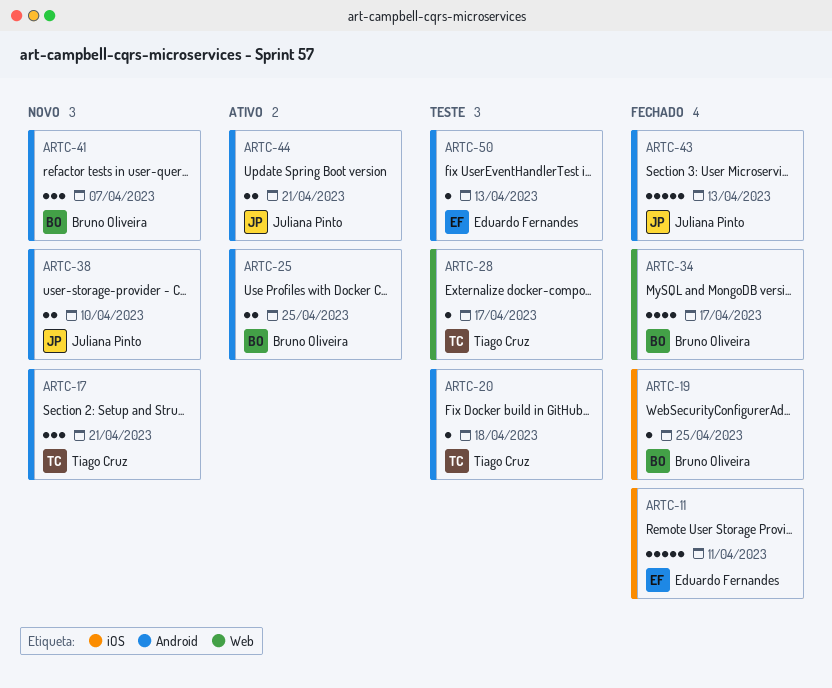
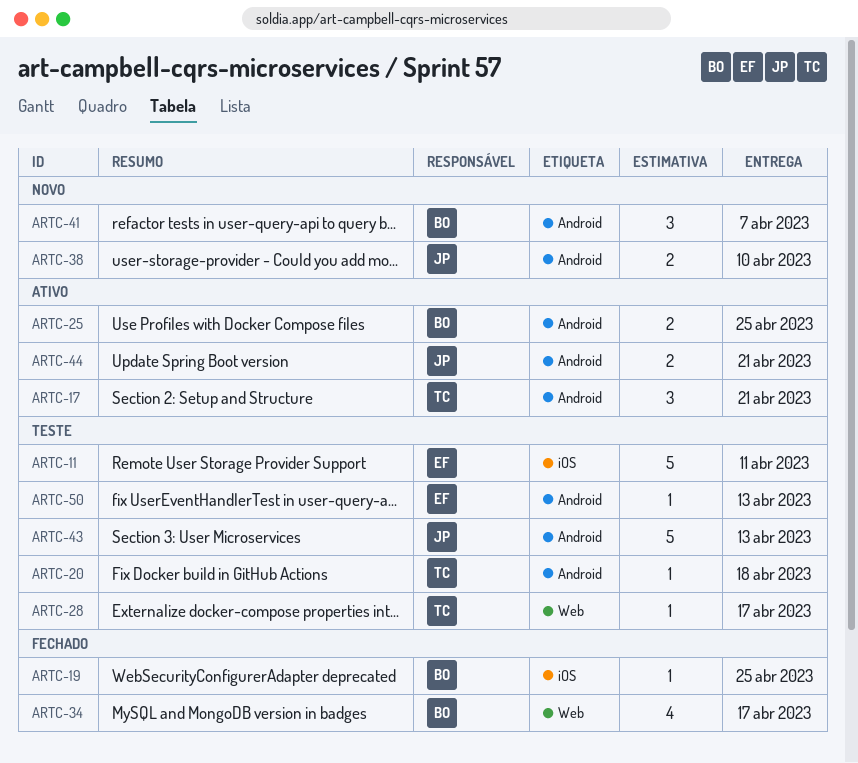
ARTC-11, status: Fechado -> Teste
ARTC-17, status: Novo -> Ativo
ARTC-43, status: Fechado -> Teste

